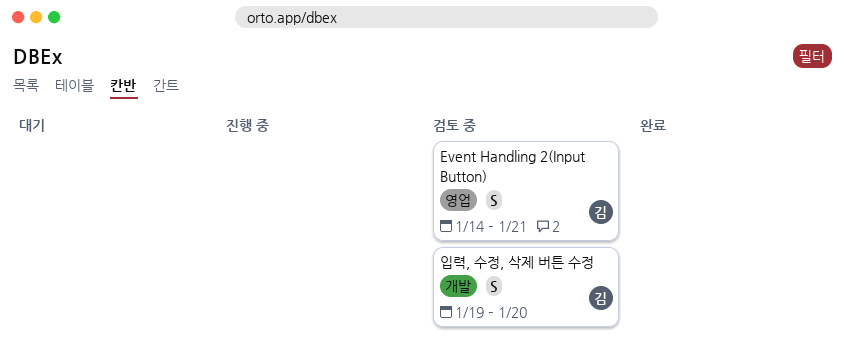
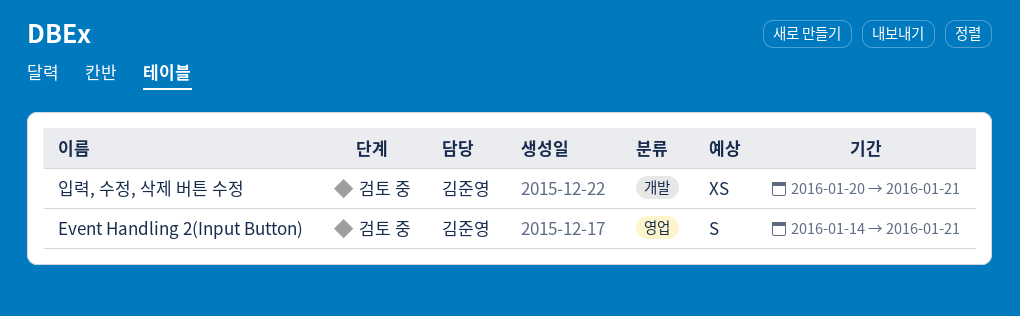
입력, 수정, 삭제 버튼 수정, estimate: S -> XS
입력, 수정, 삭제 버튼 수정, start: Jan 19 -> Jan 20
입력, 수정, 삭제 버튼 수정, due: Jan 20 -> Jan 21

